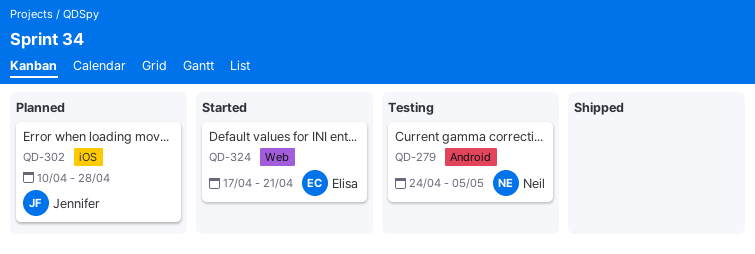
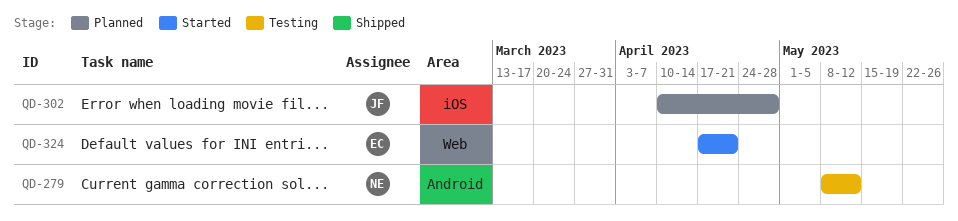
QD-279, start: Apr 24 -> May 8
QD-279, due: May 5 -> May 12

